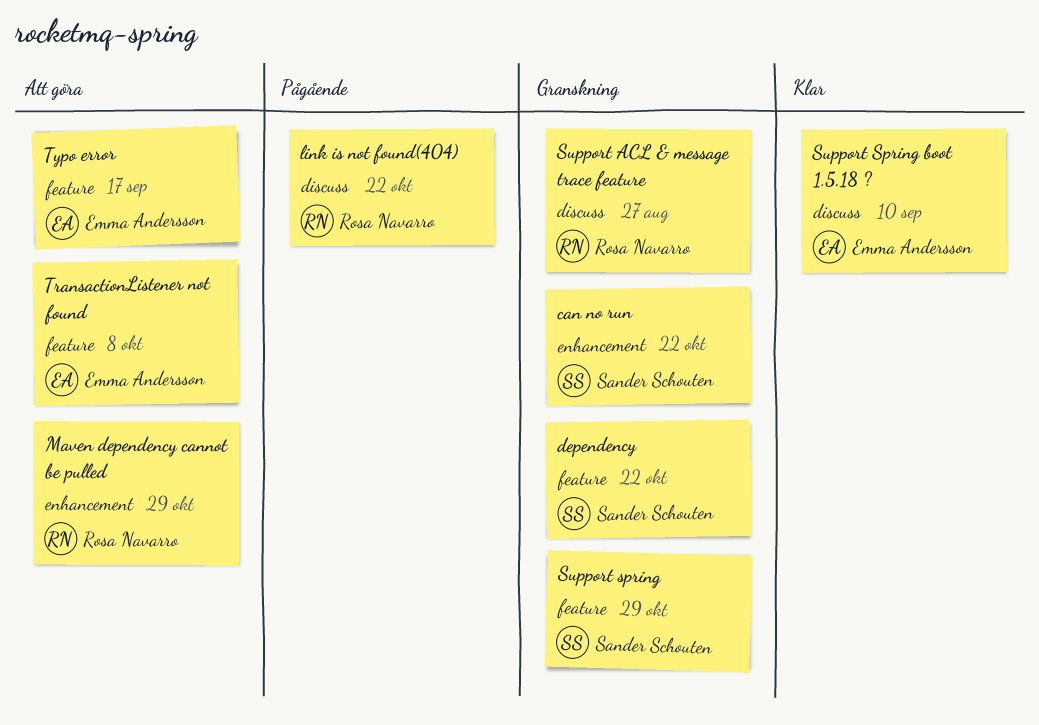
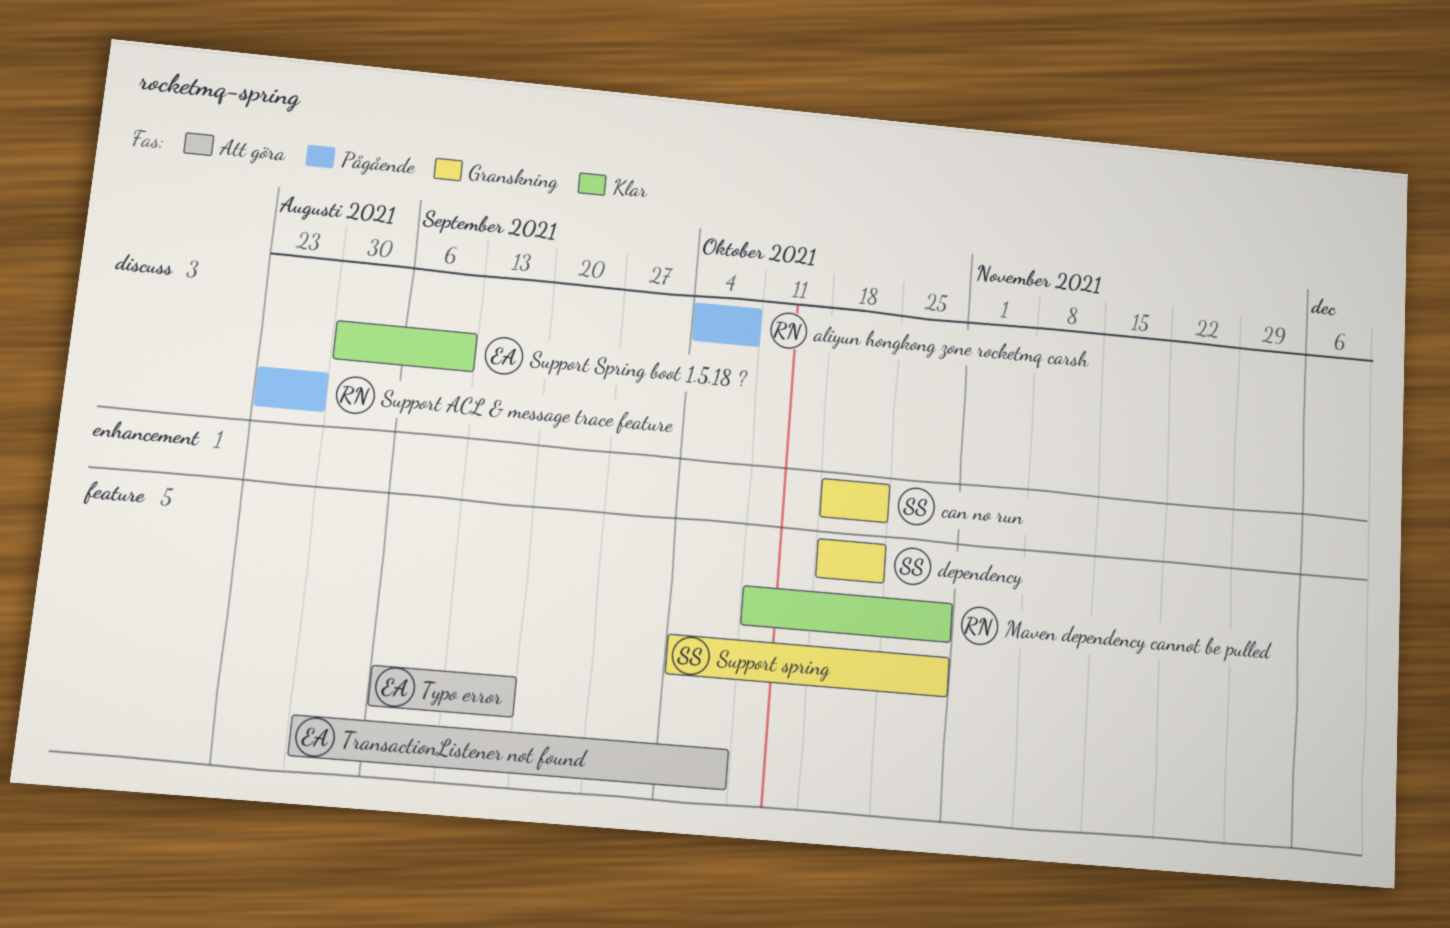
aliyun hongkong zone rocketmq carsh: none -> present
link is not found(404): present -> none
Maven dependency cannot be pulled, status: Att göra -> Klar
Maven dependency cannot be pulled, label: enhancement -> feature
Support ACL & message trace feature, status: Granskning -> Pågående

